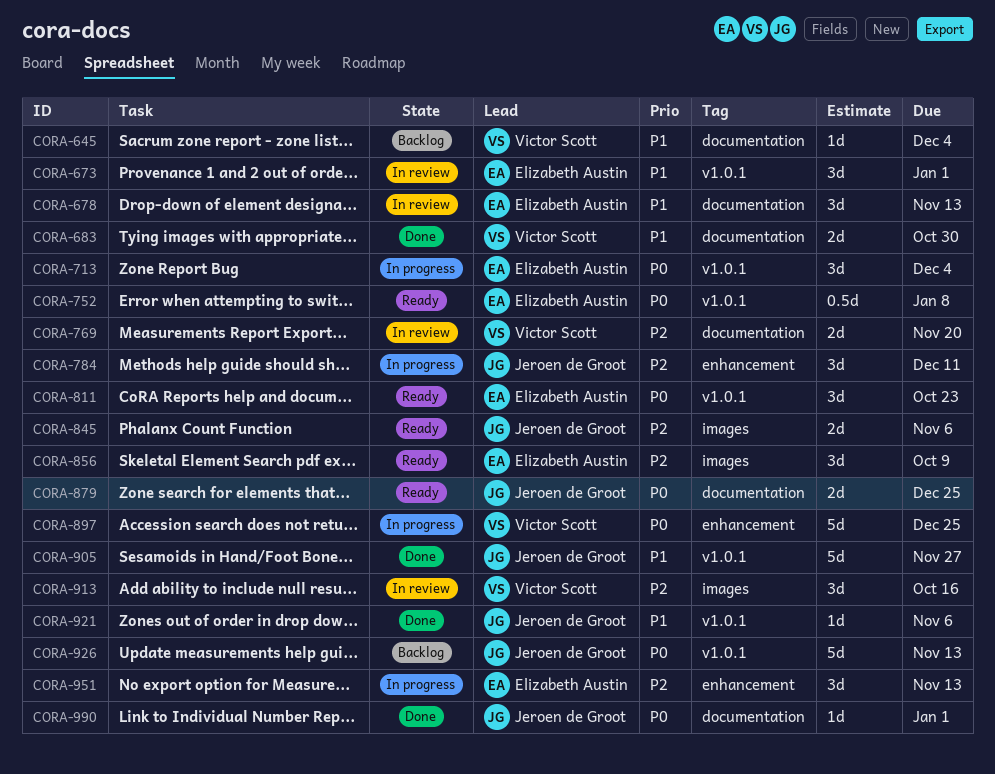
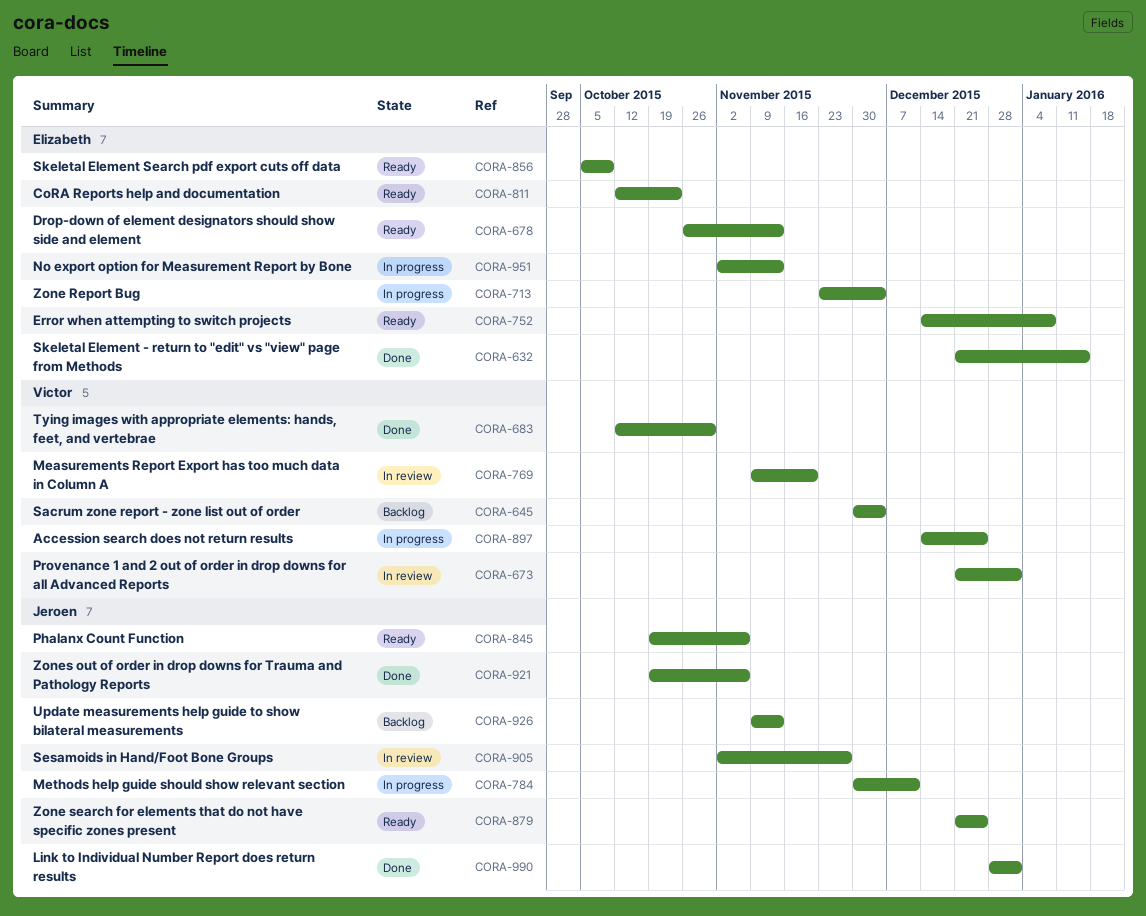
CORA-632: none -> present
CORA-673, owner: Elizabeth Austin -> Victor Scott
CORA-678, status: In review -> Ready
CORA-905, status: Done -> In review
CORA-913: present -> none

